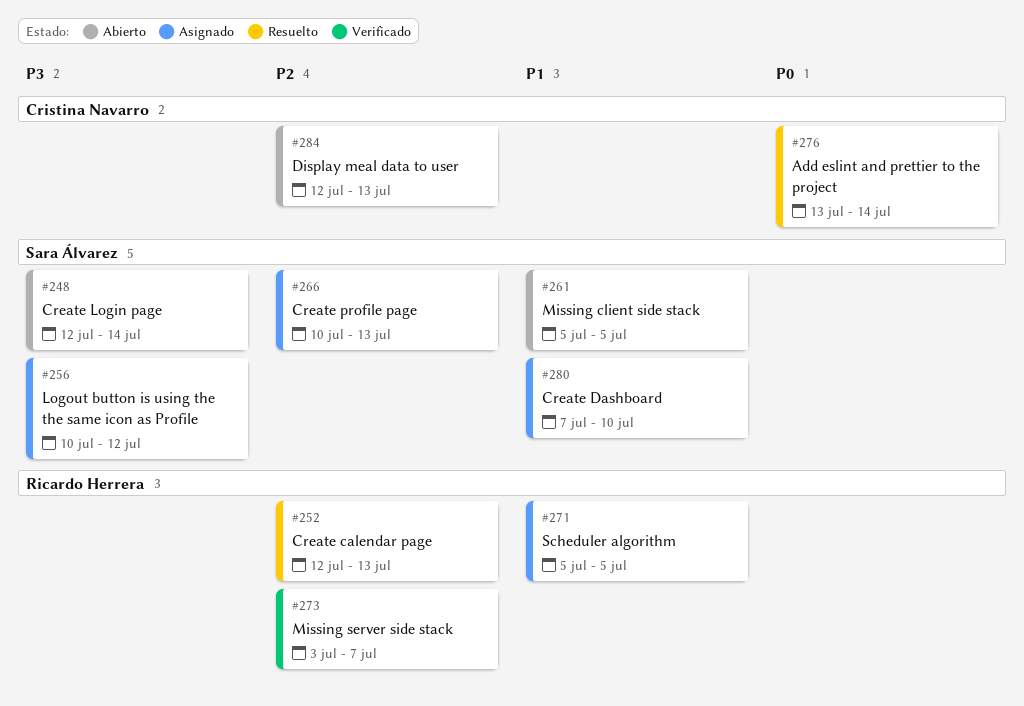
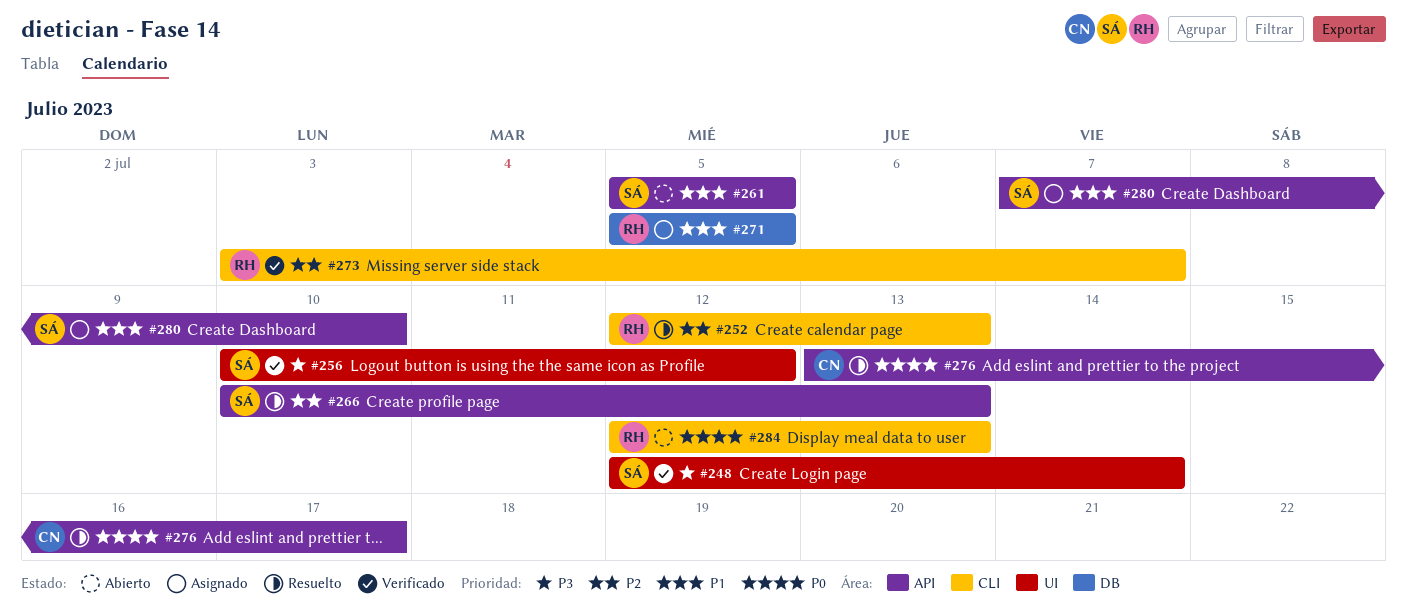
#248, status: Abierto -> Verificado
#256, status: Asignado -> Verificado
#266, status: Asignado -> Resuelto
#276, due: Jul 14 -> Jul 17
#284, owner: Cristina Navarro -> Ricardo Herrera
#284, priority: P2 -> P0

